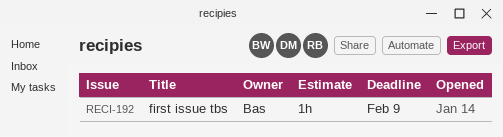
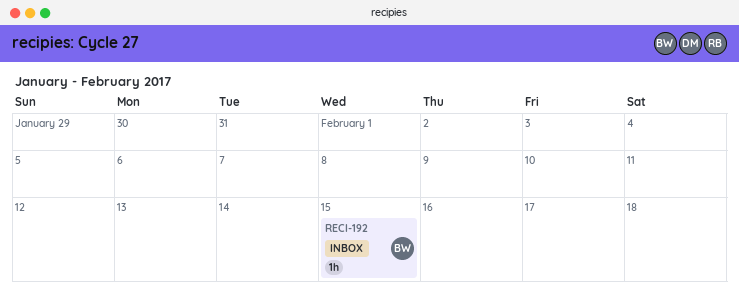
RECI-192, due: Feb 9 -> Feb 15

